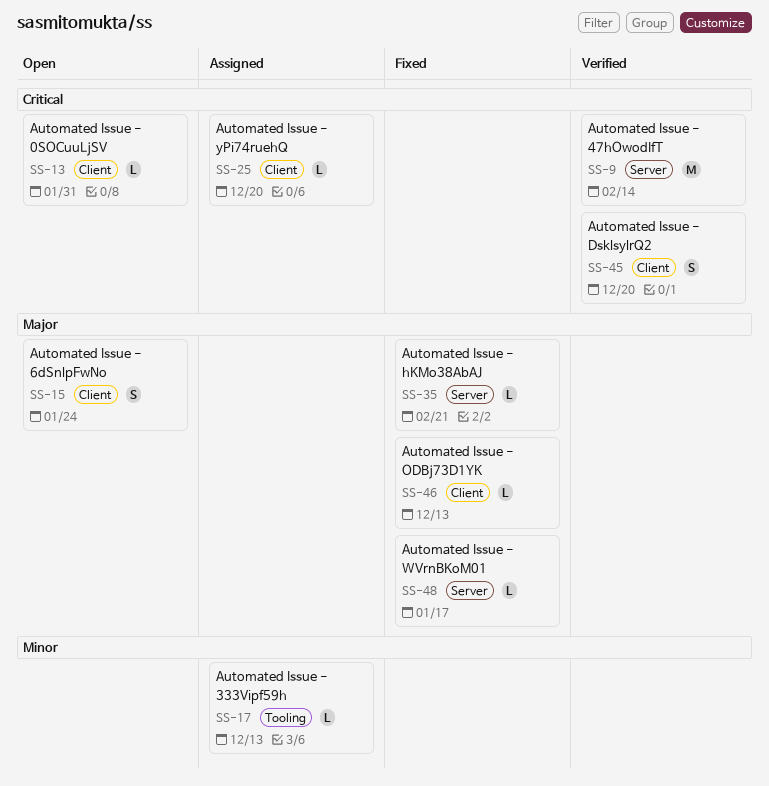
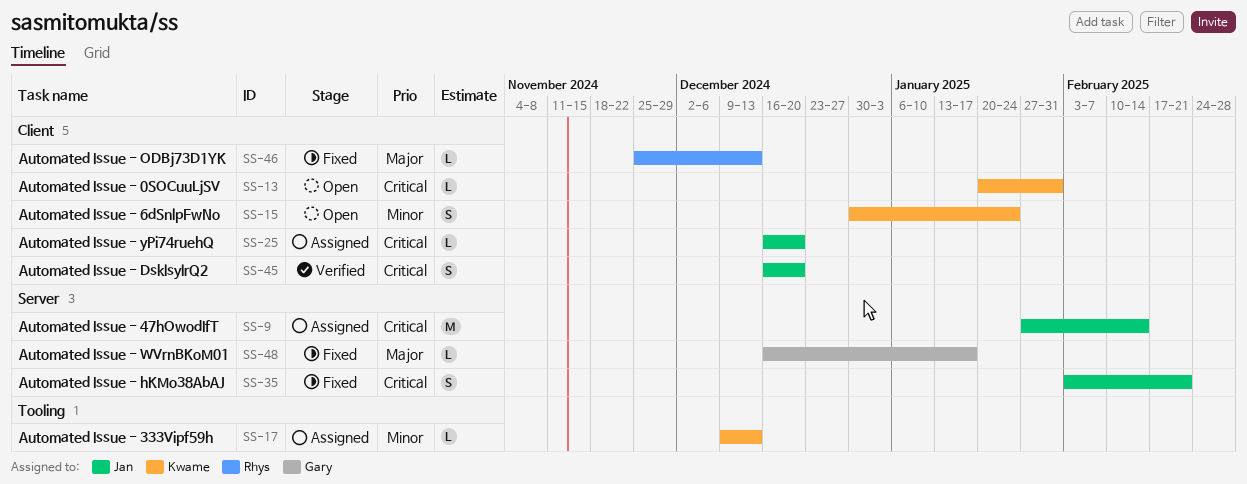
SS-9, status: Verified -> Assigned
SS-15, priority: Major -> Minor
SS-35, priority: Major -> Critical
SS-35, estimate: L -> S

